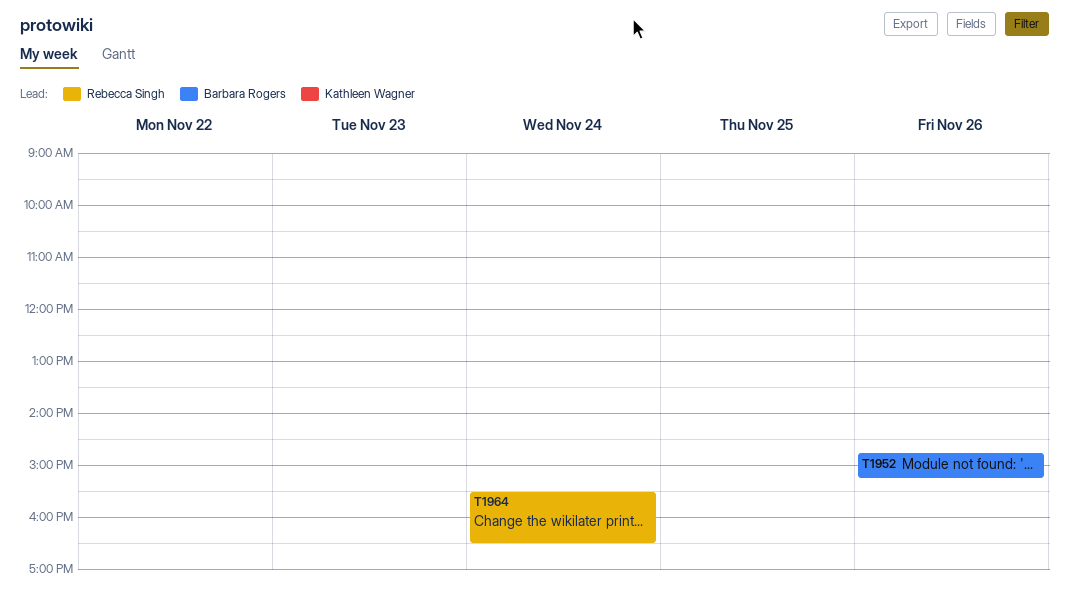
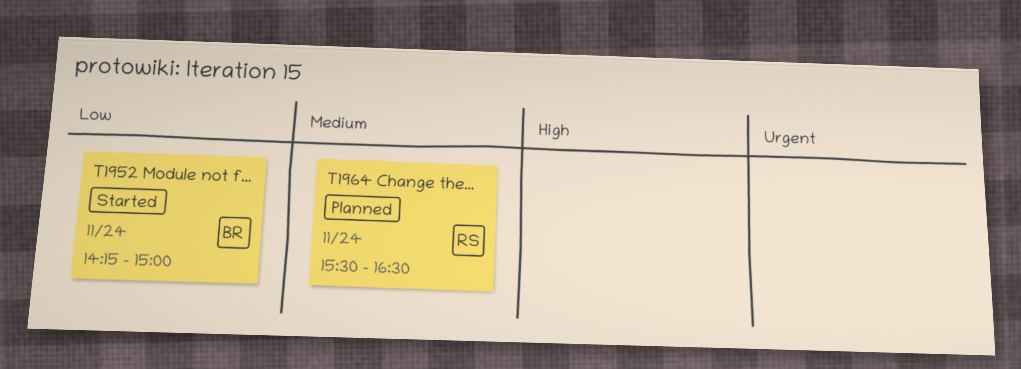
T1952, day: Nov 26 -> Nov 24
T1952, begins: 14:45 -> 14:15
T1952, ends: 15:15 -> 15:00

